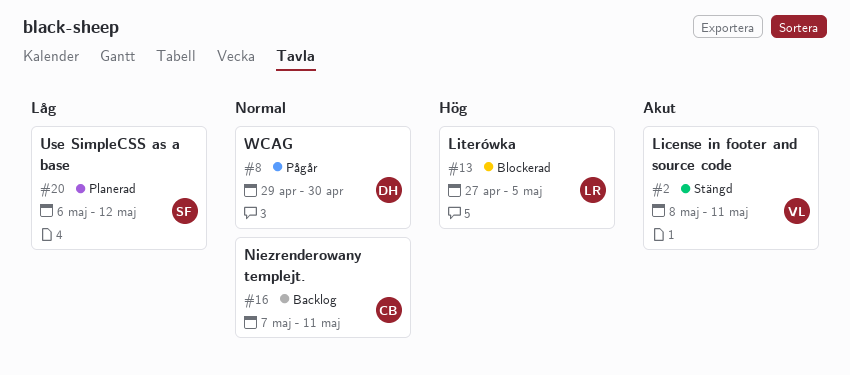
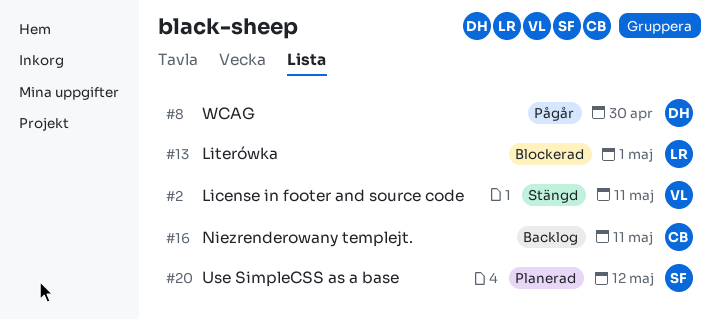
#13, due: May 5 -> May 1

